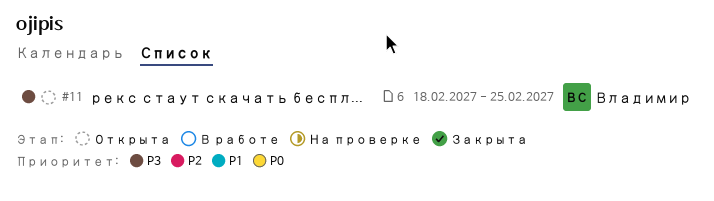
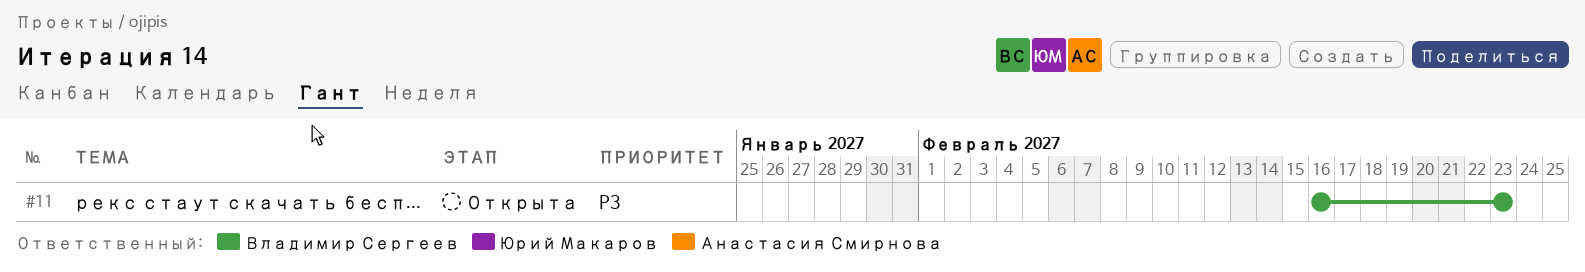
#11, start: Feb 18 -> Feb 16
#11, due: Feb 25 -> Feb 23

